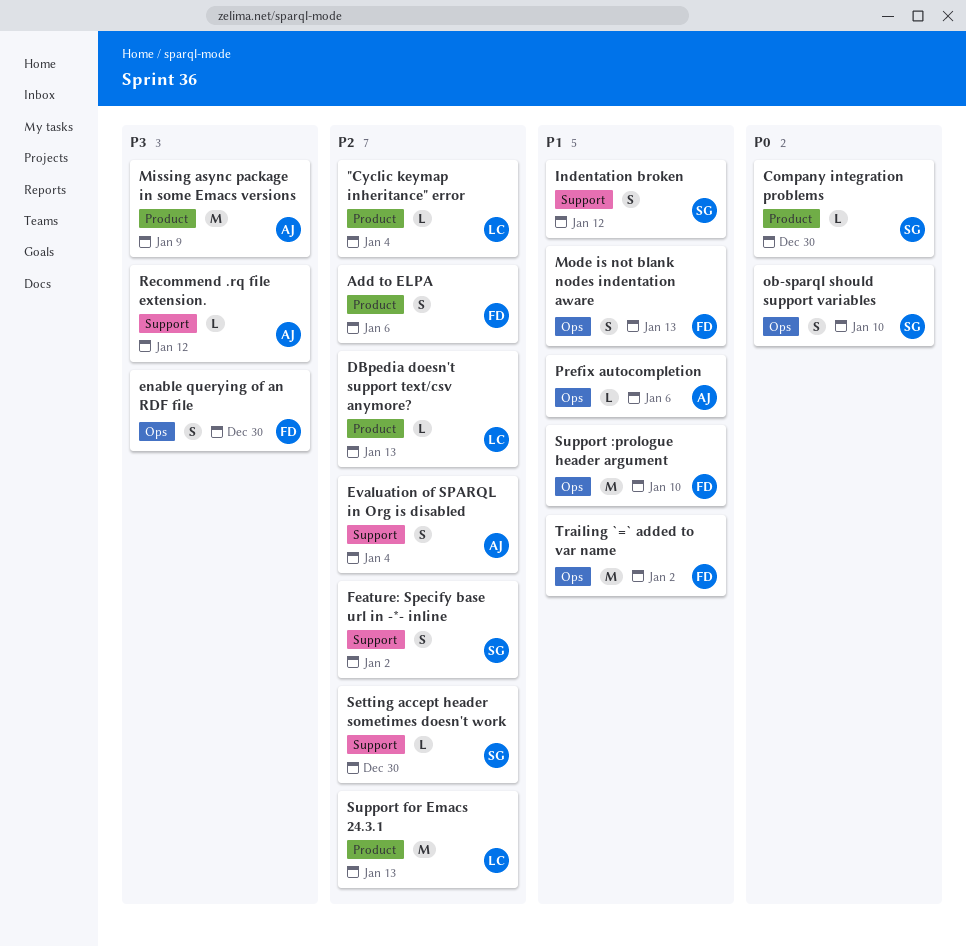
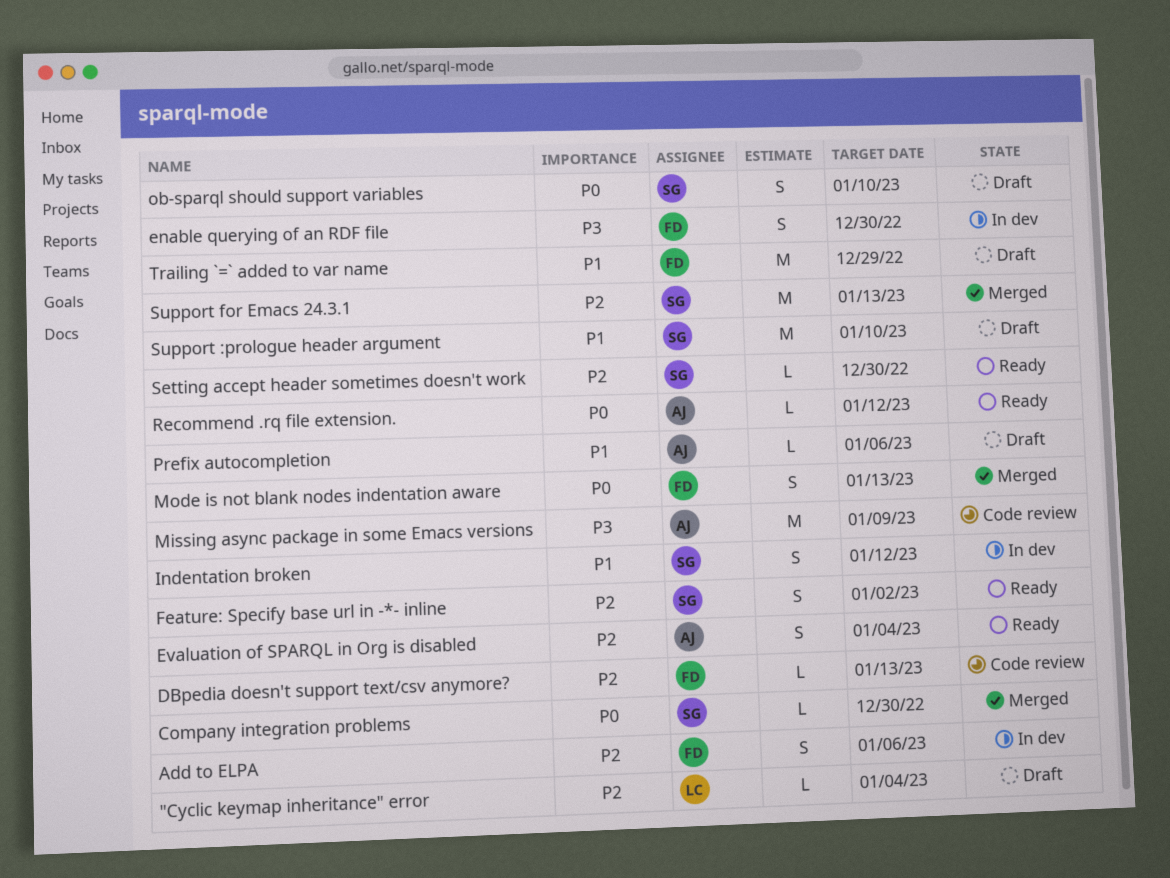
DBpedia doesn't support text/csv anymore?, owner: LC -> FD
Mode is not blank nodes indentation aware, priority: P1 -> P0
Recommend .rq file extension., priority: P3 -> P0
Support :prologue header argument, owner: FD -> SG
Support for Emacs 24.3.1, owner: LC -> SG
Trailing `=` added to var name, due: Jan 2 -> Dec 29

